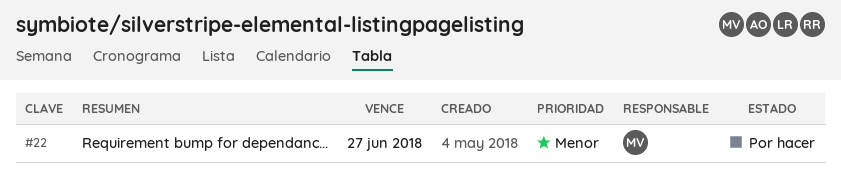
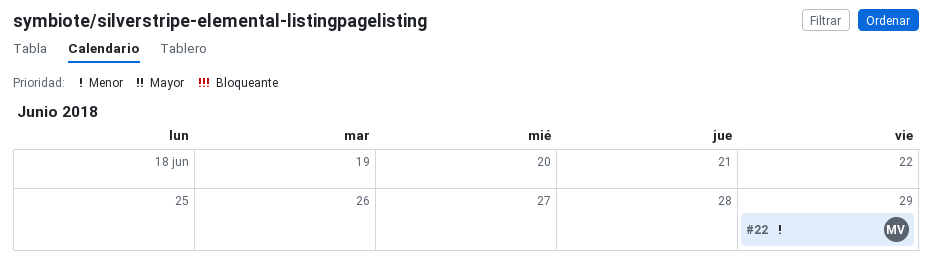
#22, due: Jun 27 -> Jun 29

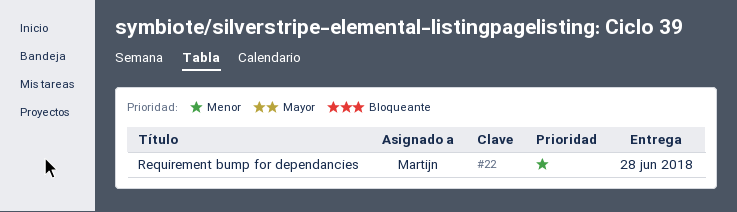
#22, due: Jun 29 -> Jun 28

